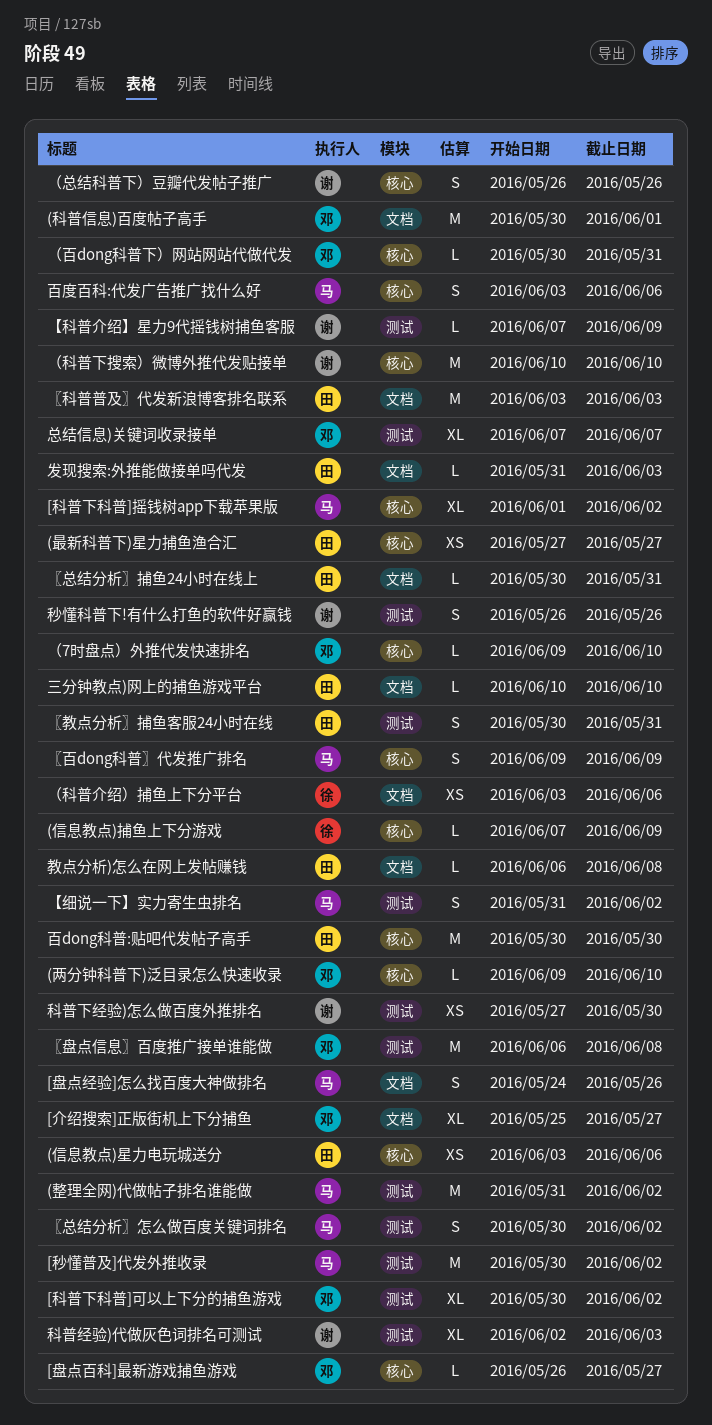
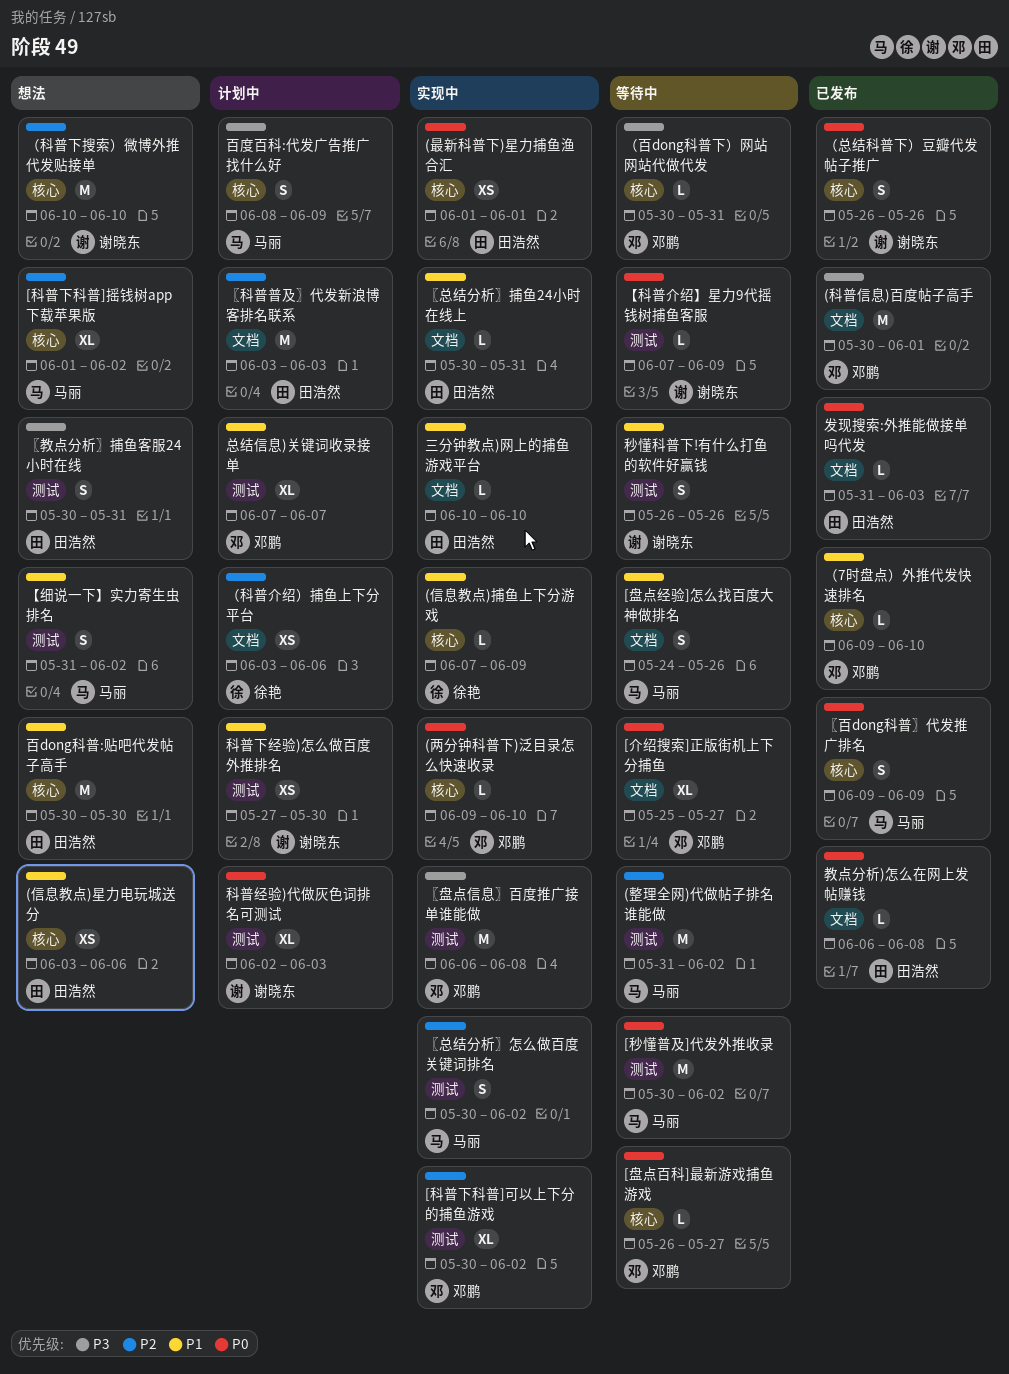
(最新科普下)星力捕鱼渔合汇, start: May 27 -> Jun 1
(最新科普下)星力捕鱼渔合汇, due: May 27 -> Jun 1
百度百科:代发广告推广找什么好, start: Jun 3 -> Jun 8
百度百科:代发广告推广找什么好, due: Jun 6 -> Jun 9

